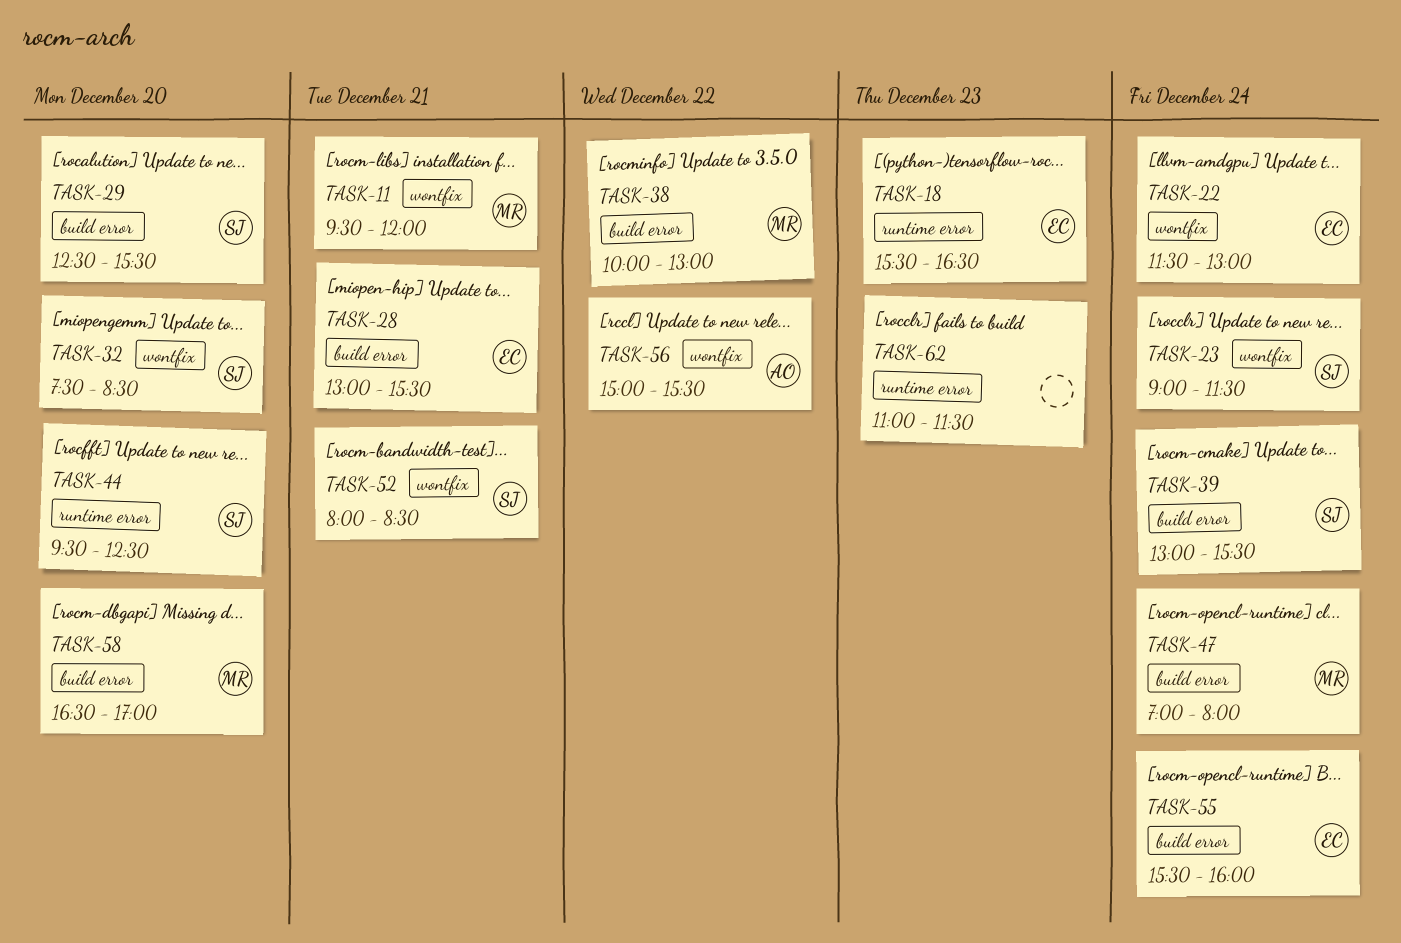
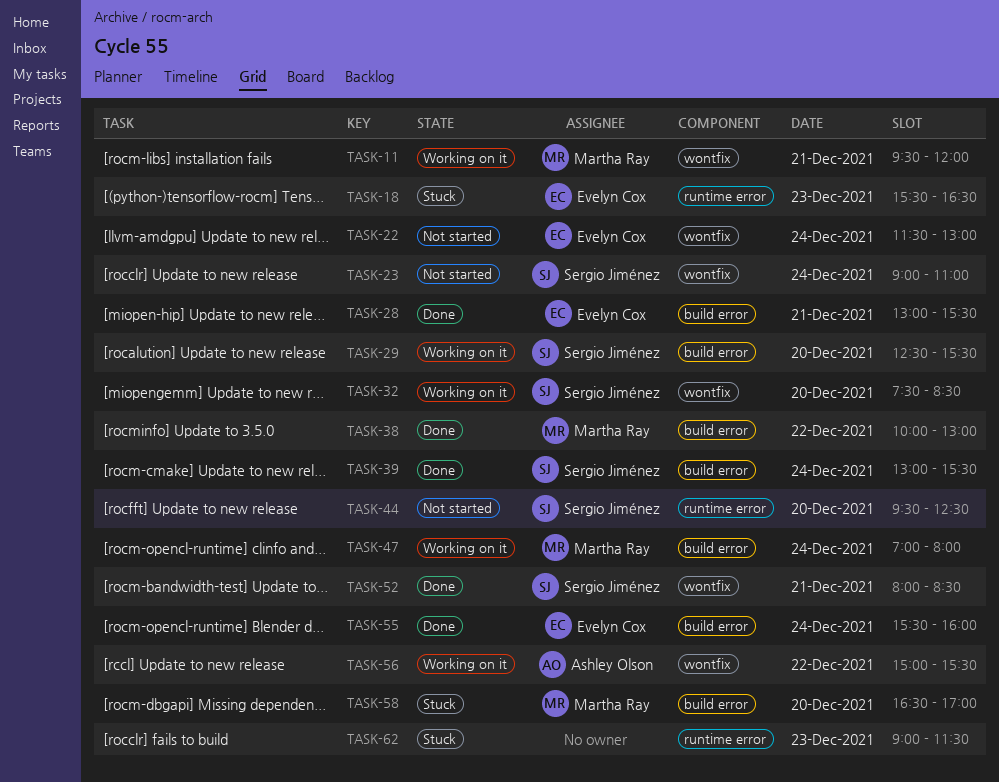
TASK-23, ends: 11:30 -> 11:00
TASK-62, begins: 11:00 -> 09:00

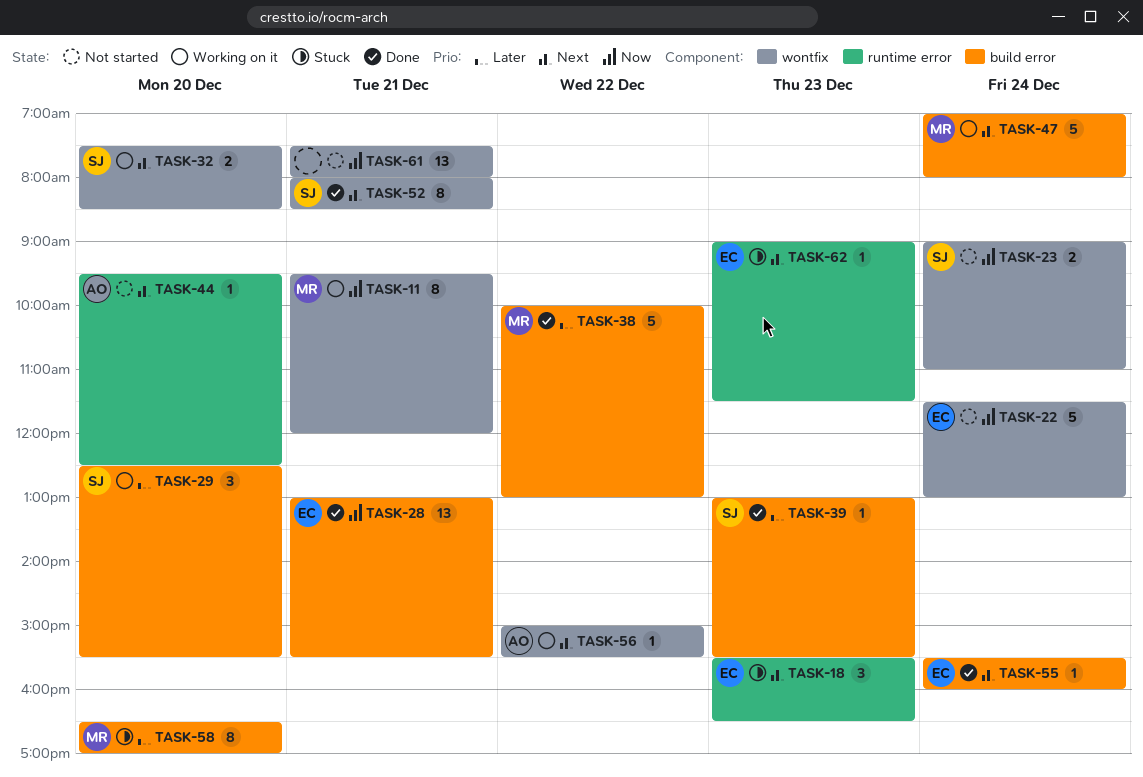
TASK-39, day: Dec 24 -> Dec 23
TASK-44, owner: Sergio Jiménez -> Ashley Olson
TASK-61: none -> present
TASK-62, owner: none -> Evelyn Cox

